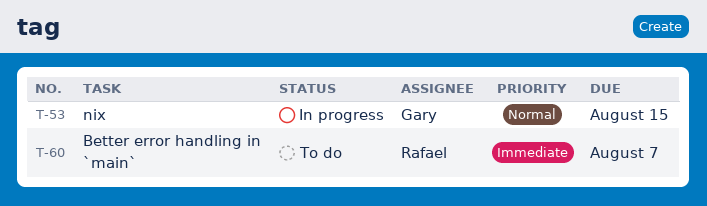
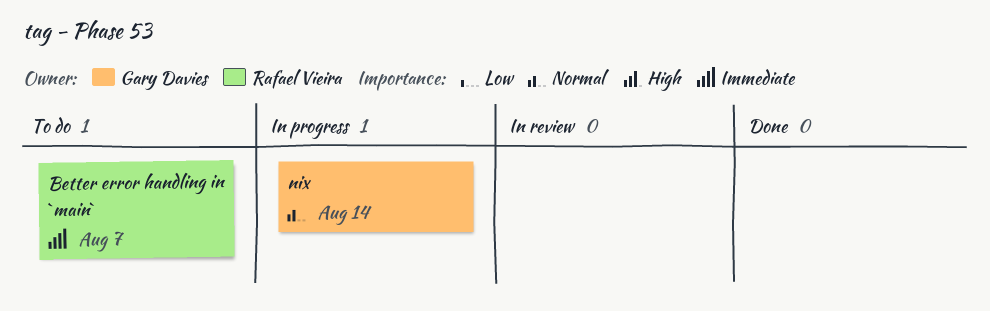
nix, due: Aug 15 -> Aug 14

